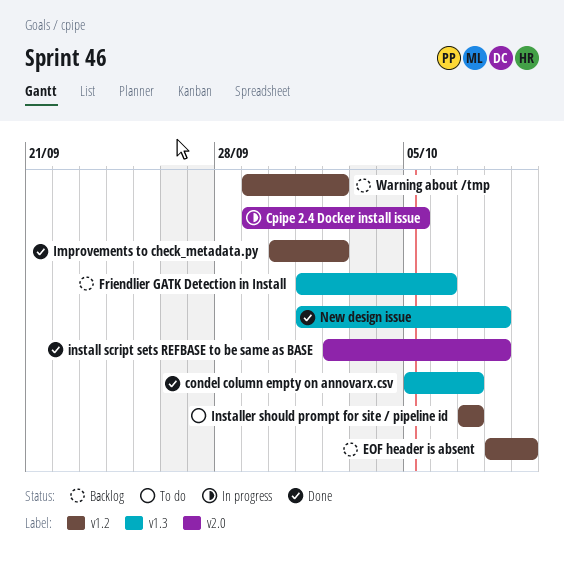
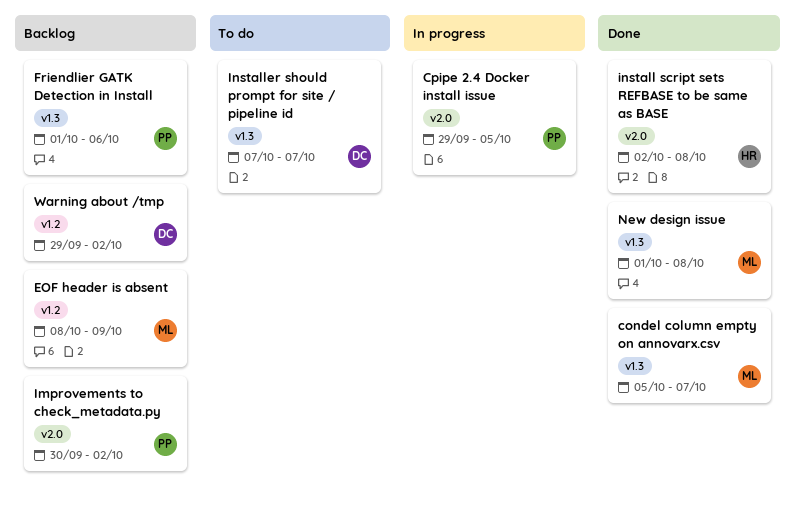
Improvements to check_metadata.py, status: Done -> Backlog
Improvements to check_metadata.py, label: v1.2 -> v2.0
Installer should prompt for site / pipeline id, label: v1.2 -> v1.3

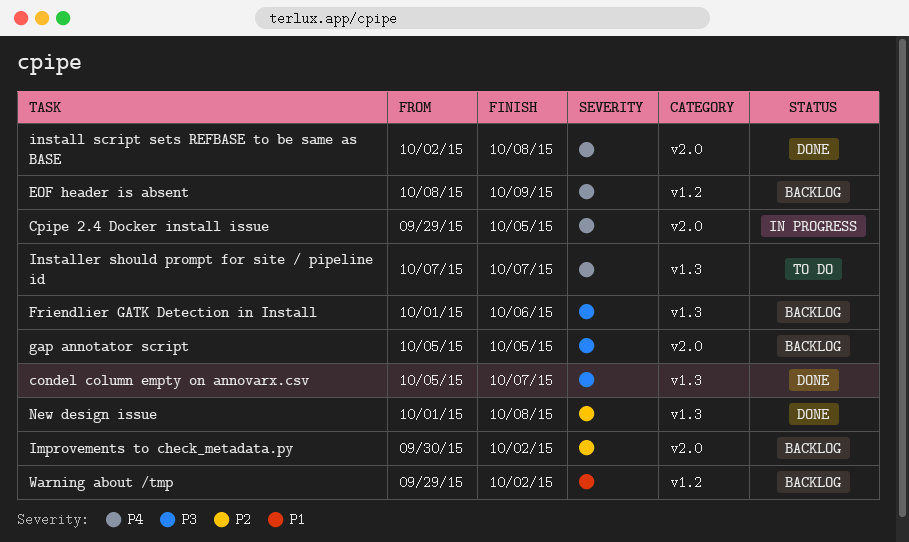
gap annotator script: none -> present

